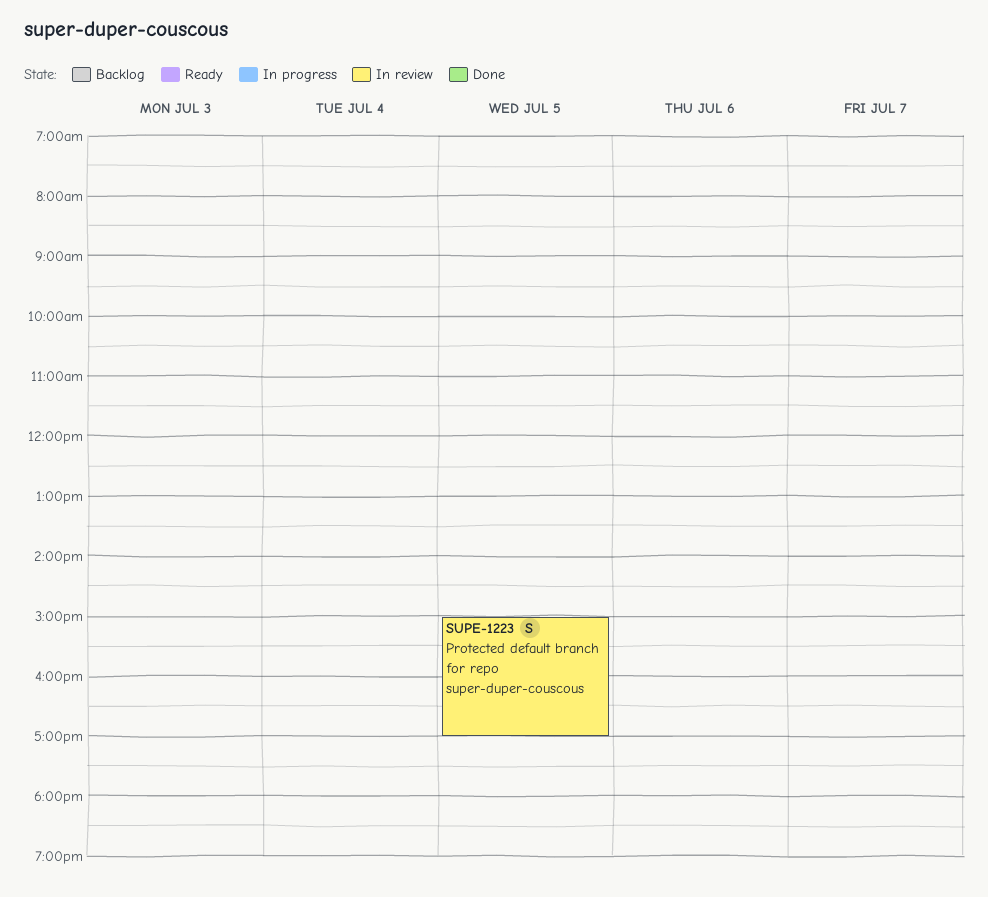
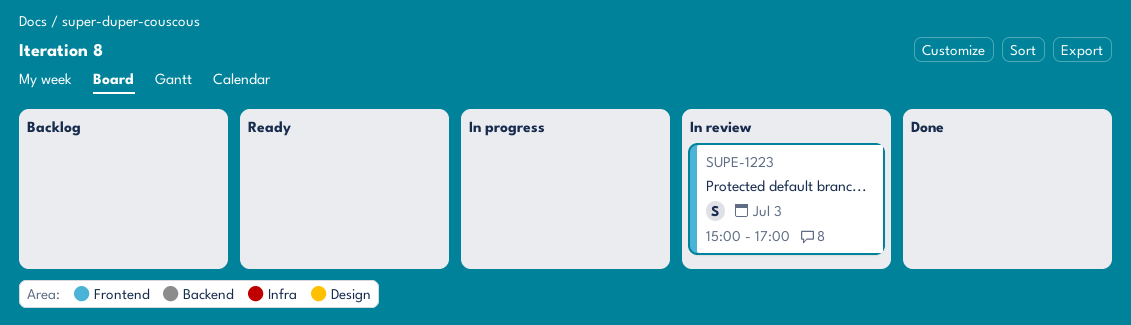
SUPE-1223, day: Jul 5 -> Jul 3

